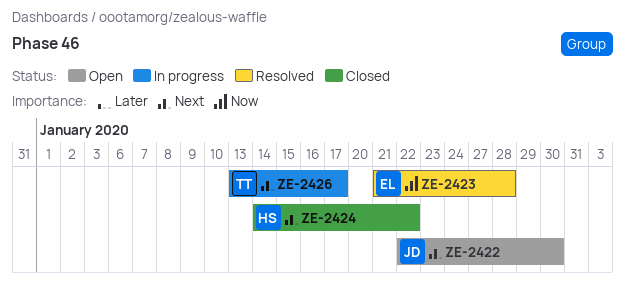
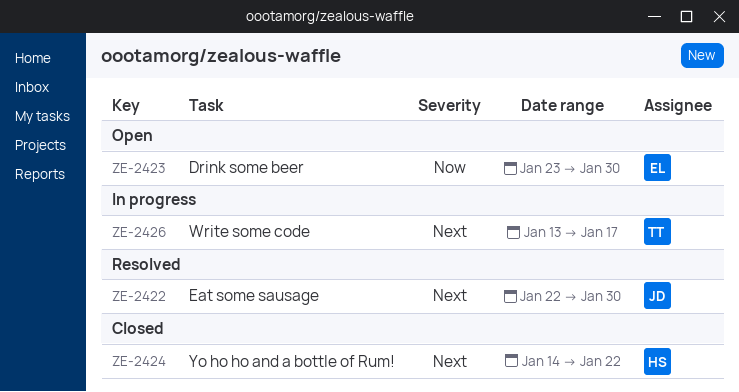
ZE-2422, status: Open -> Resolved
ZE-2423, status: Resolved -> Open
ZE-2423, start: Jan 21 -> Jan 23
ZE-2423, due: Jan 28 -> Jan 30

